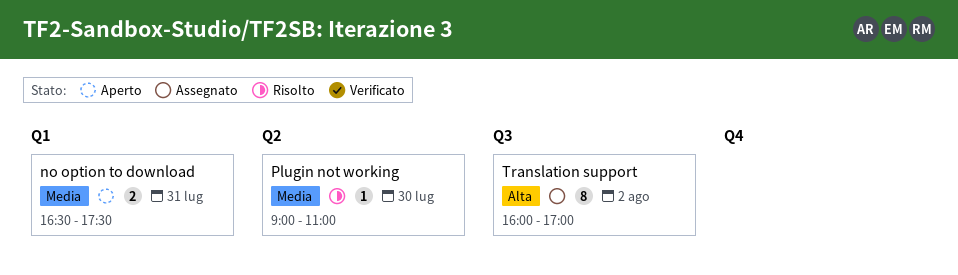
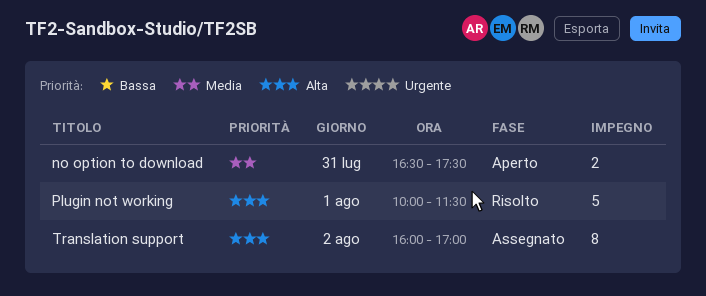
Plugin not working, priority: Media -> Alta
Plugin not working, estimate: 1 -> 5
Plugin not working, day: Jul 30 -> Aug 1
Plugin not working, begins: 09:00 -> 10:00
Plugin not working, ends: 11:00 -> 11:30

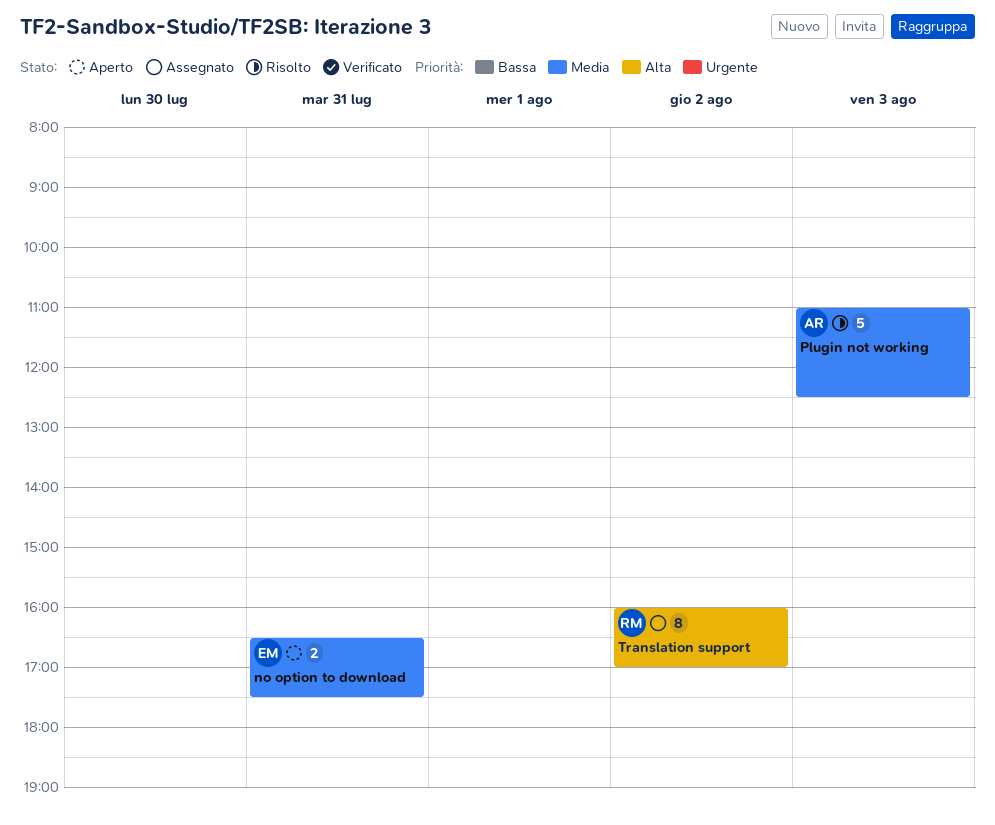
Plugin not working, priority: Alta -> Media
Plugin not working, day: Aug 1 -> Aug 3
Plugin not working, begins: 10:00 -> 11:00
Plugin not working, ends: 11:30 -> 12:30

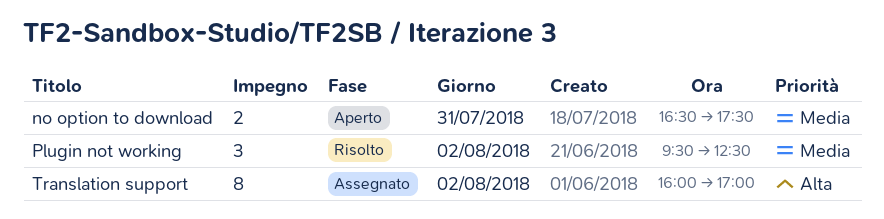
Plugin not working, estimate: 5 -> 3
Plugin not working, day: Aug 3 -> Aug 2
Plugin not working, begins: 11:00 -> 09:30

